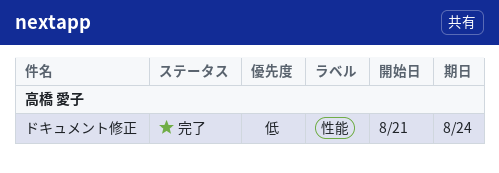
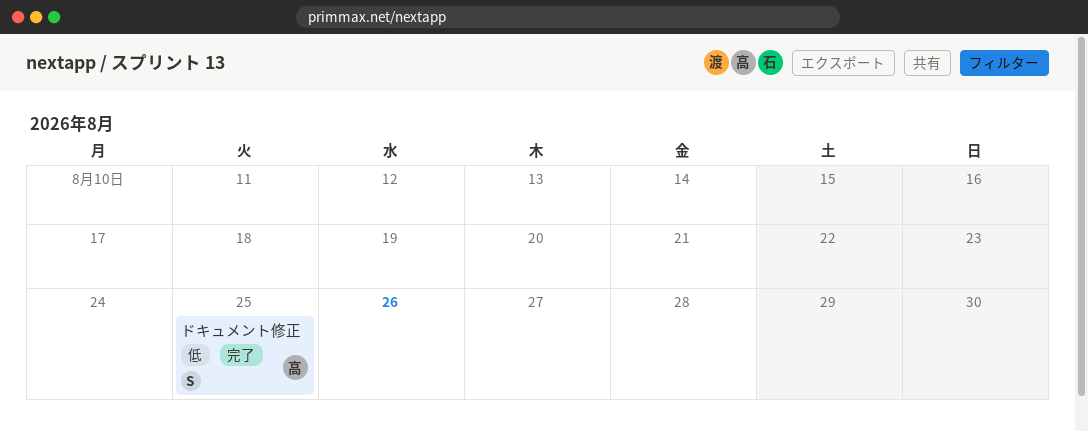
ドキュメント修正, due: Aug 24 -> Aug 25

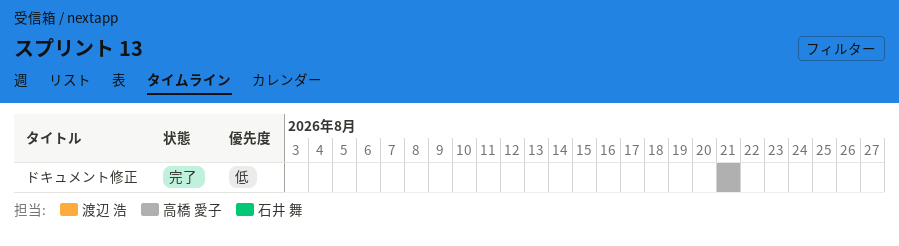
ドキュメント修正, due: Aug 25 -> Aug 21

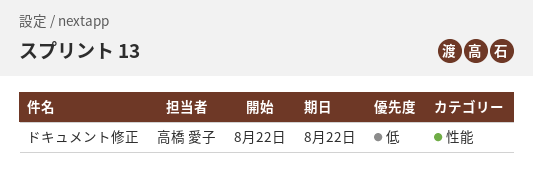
ドキュメント修正, start: Aug 21 -> Aug 22
ドキュメント修正, due: Aug 21 -> Aug 22

